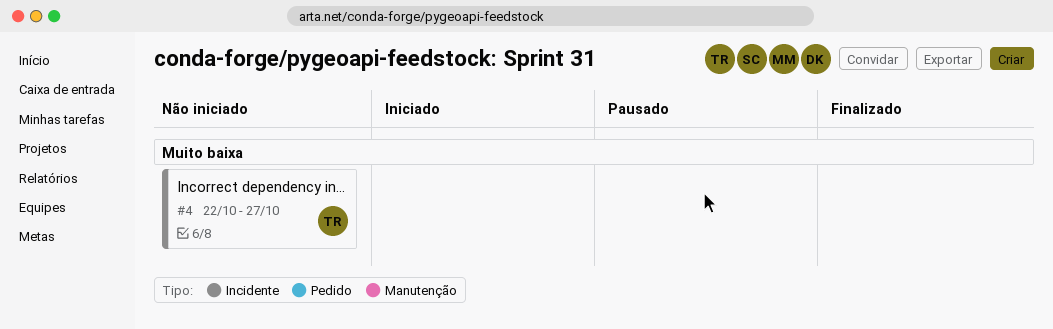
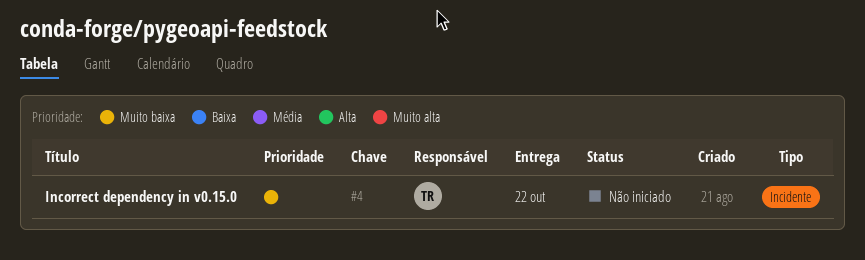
#4, due: Oct 27 -> Oct 22

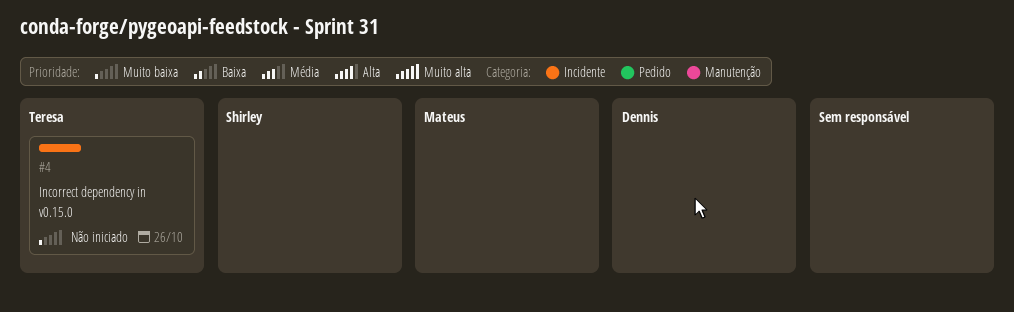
#4, due: Oct 22 -> Oct 26

